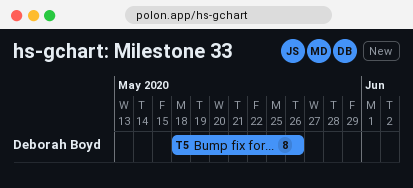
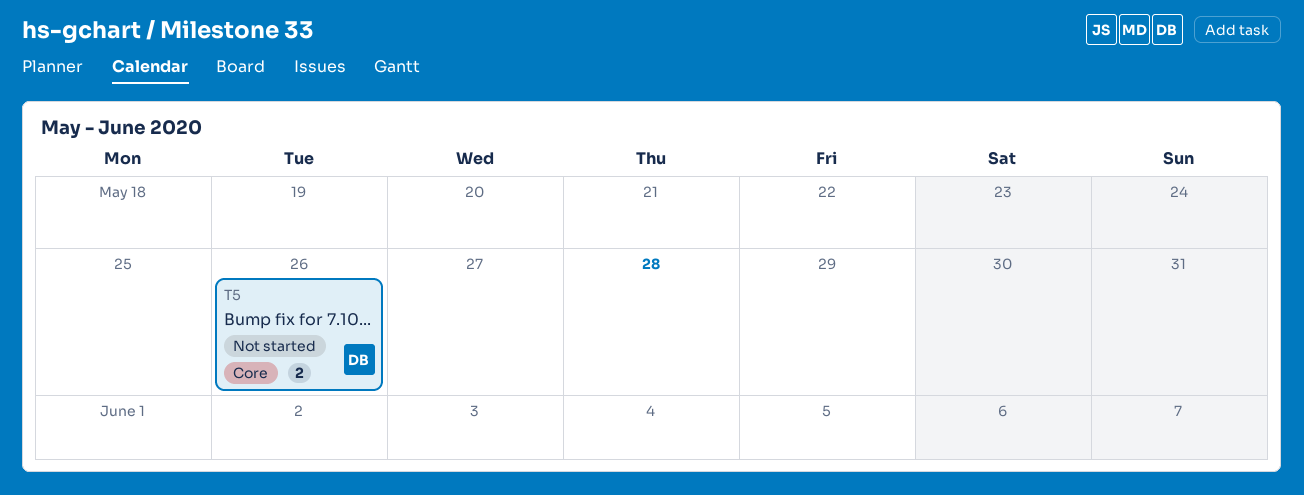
T5, estimate: 8 -> 2

